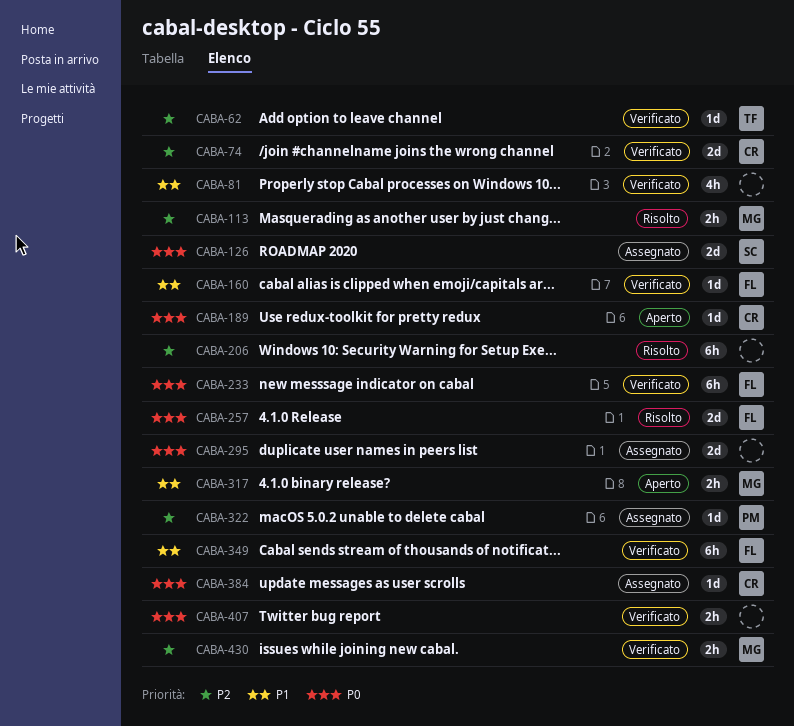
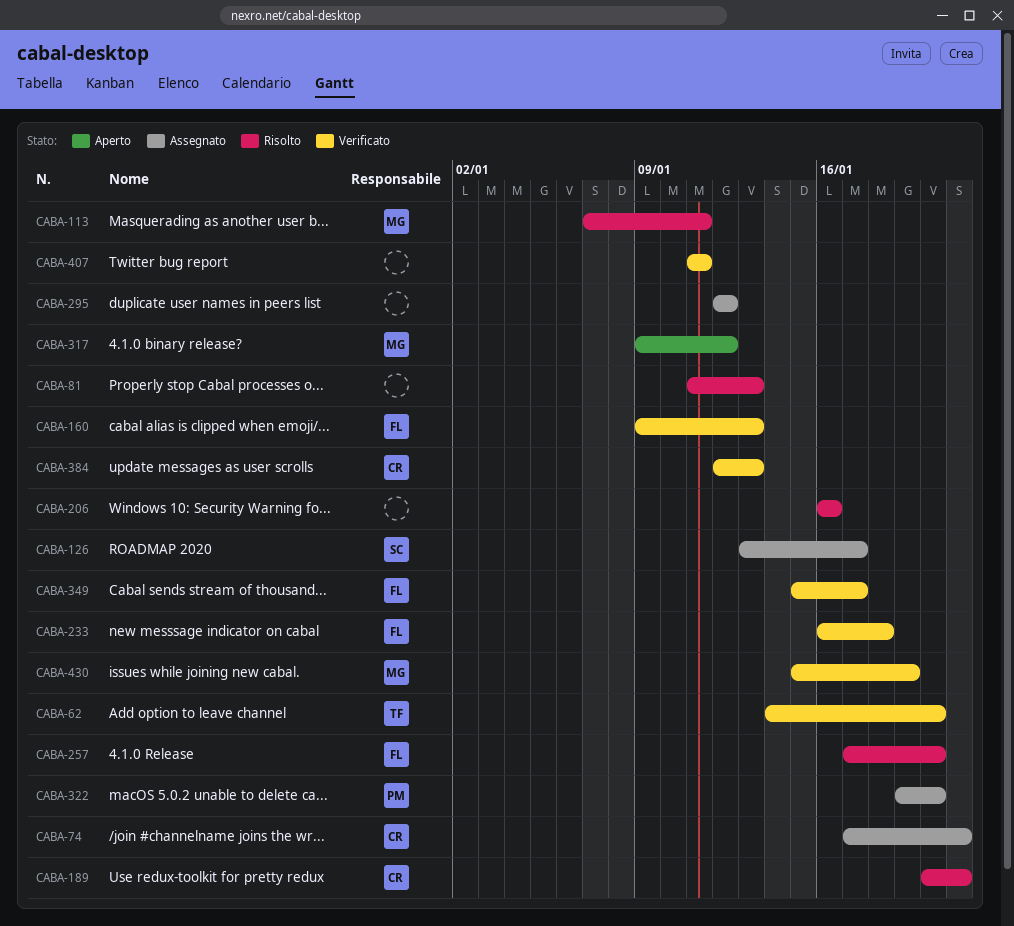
CABA-74, status: Verificato -> Assegnato
CABA-81, status: Verificato -> Risolto
CABA-189, status: Aperto -> Risolto
CABA-384, status: Assegnato -> Verificato

